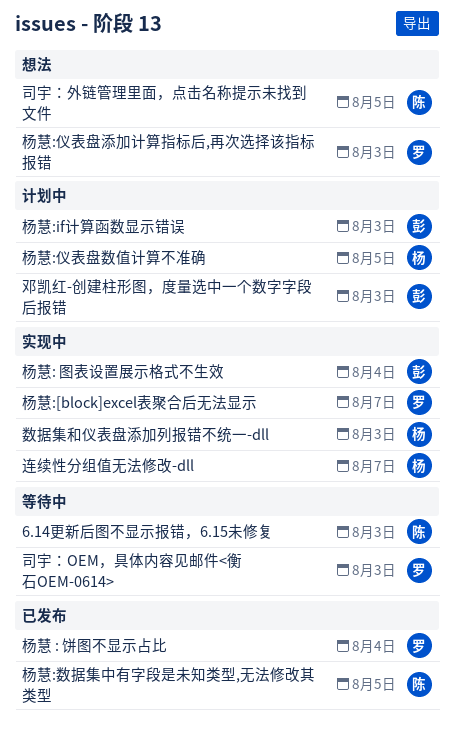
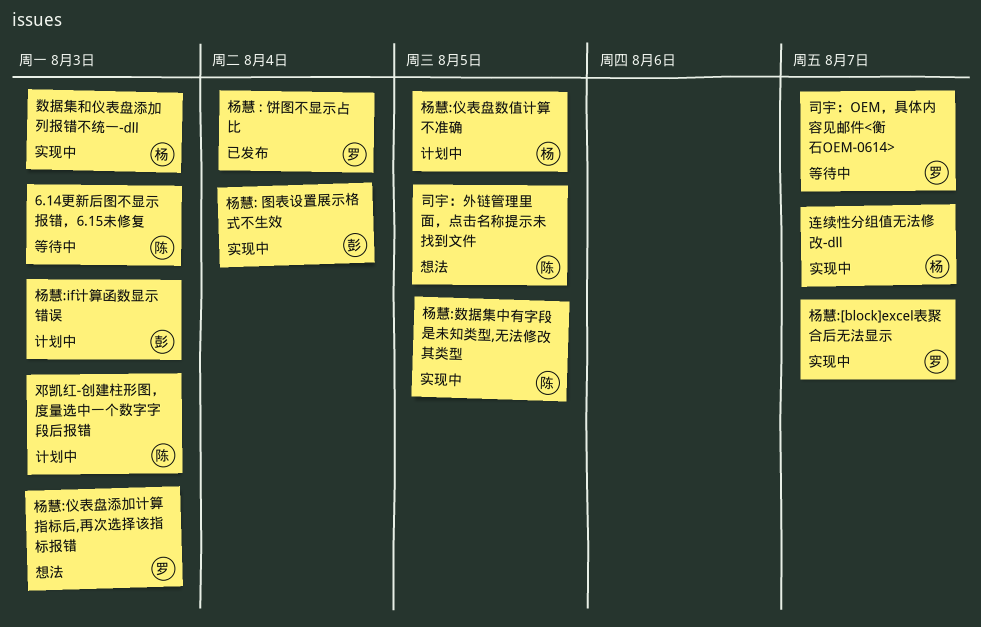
司宇：OEM，具体内容见邮件<衡石OEM-0614>, due: Aug 3 -> Aug 7
杨慧:数据集中有字段是未知类型,无法修改其类型, status: 已发布 -> 实现中
邓凯红-创建柱形图，度量选中一个数字字段后报错, owner: 彭 -> 陈

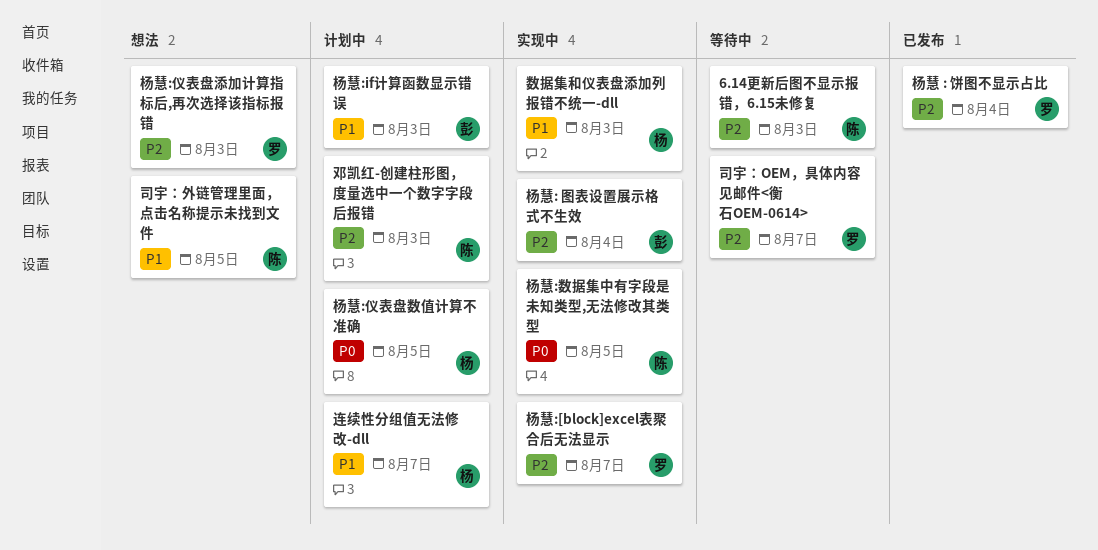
连续性分组值无法修改-dll, status: 实现中 -> 计划中

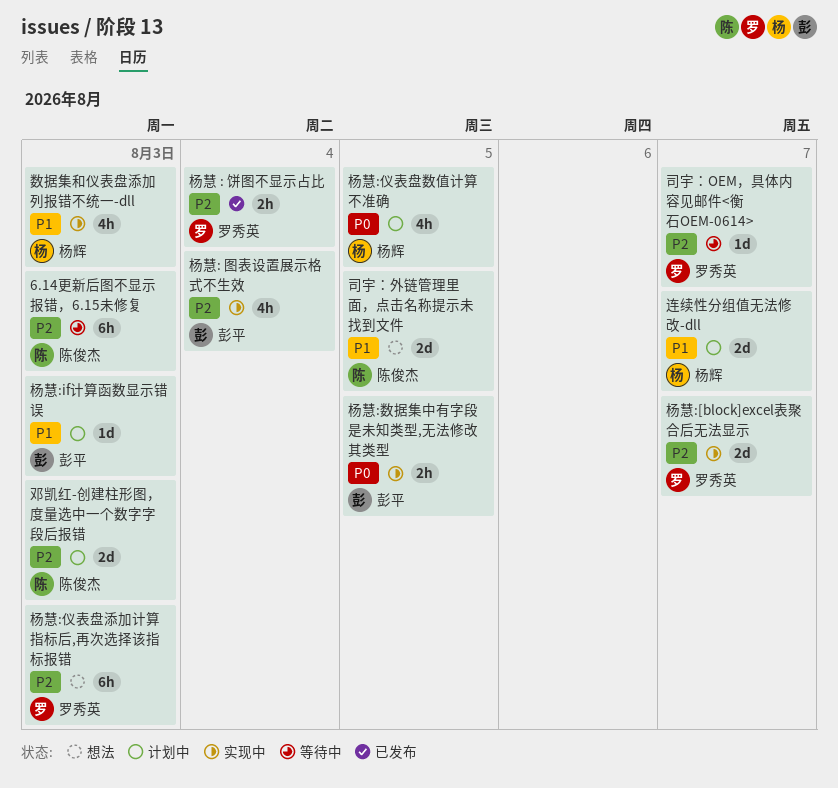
杨慧:数据集中有字段是未知类型,无法修改其类型, owner: 陈俊杰 -> 彭平

